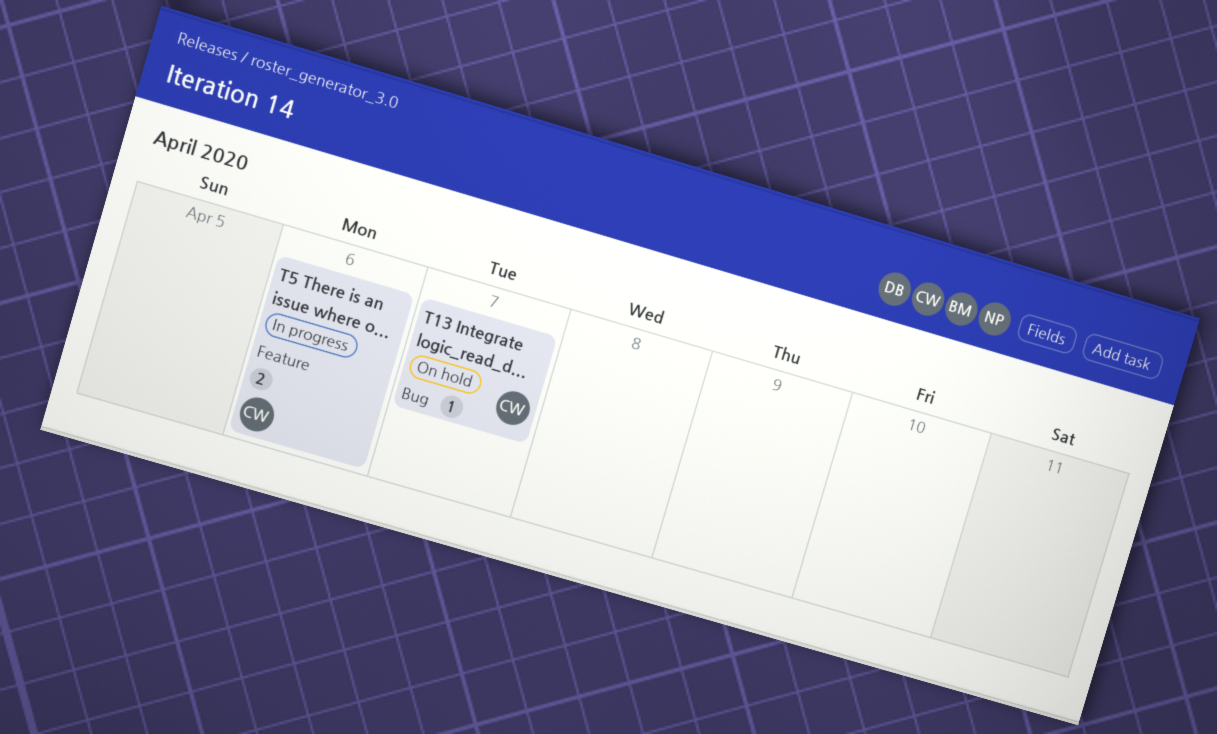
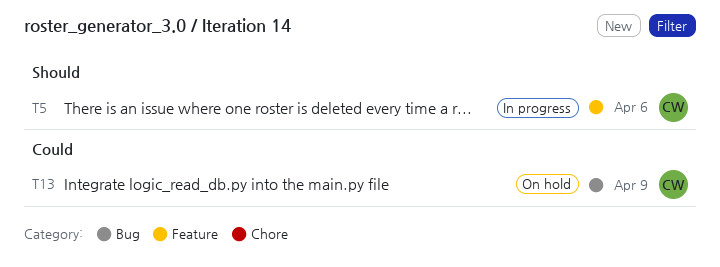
T13, due: Apr 7 -> Apr 9

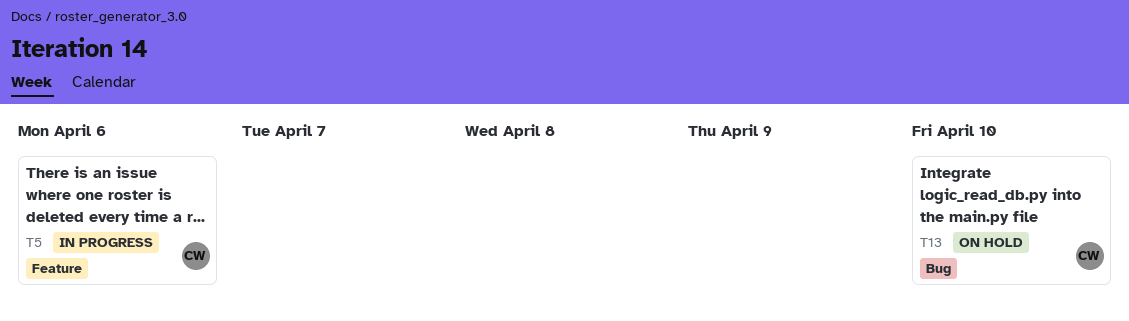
T13, due: Apr 9 -> Apr 10

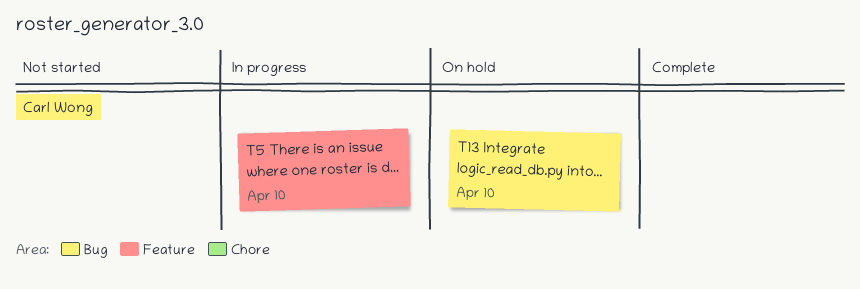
T5, due: Apr 6 -> Apr 10

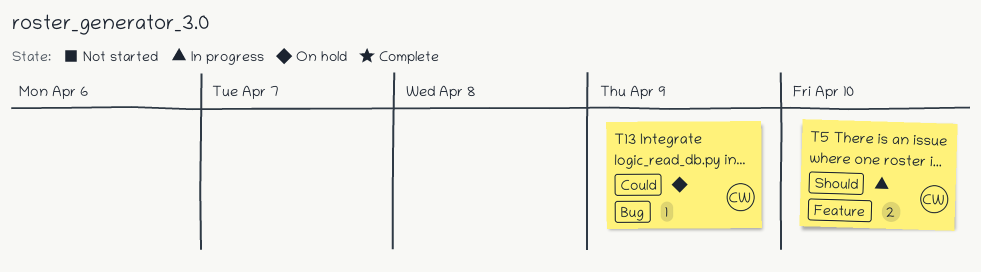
T13, due: Apr 10 -> Apr 9

